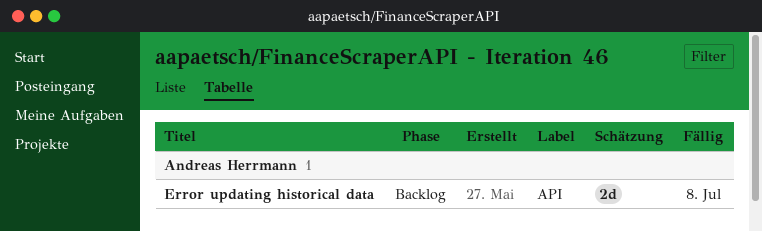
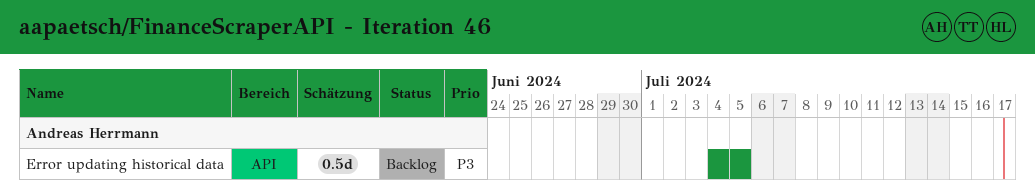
Error updating historical data, estimate: 2d -> 0.5d
Error updating historical data, due: Jul 8 -> Jul 5

